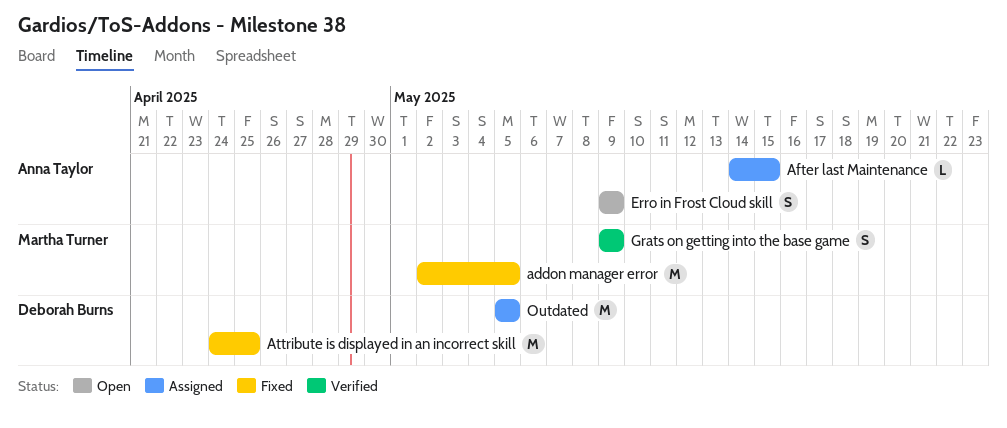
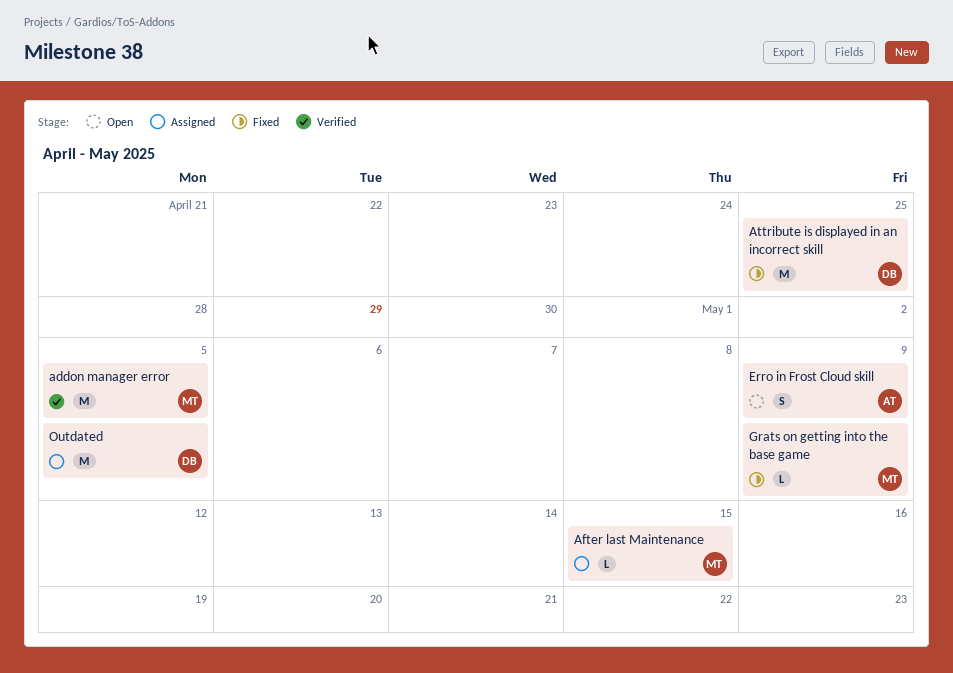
addon manager error, status: Fixed -> Verified
After last Maintenance, owner: Anna Taylor -> Martha Turner
Grats on getting into the base game, status: Verified -> Fixed
Grats on getting into the base game, estimate: S -> L

